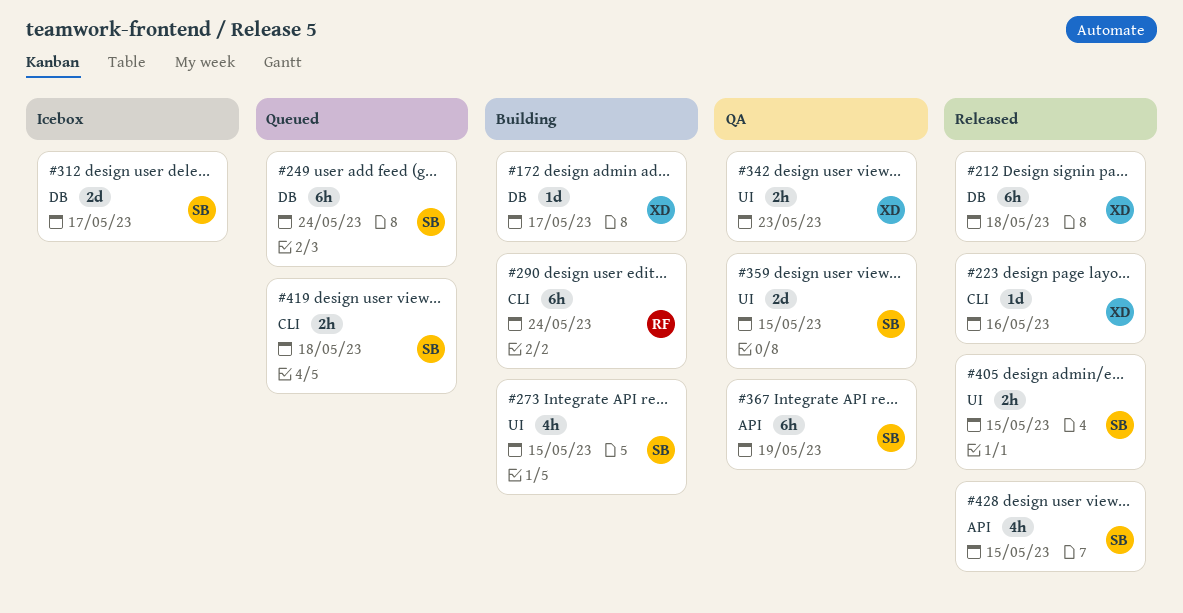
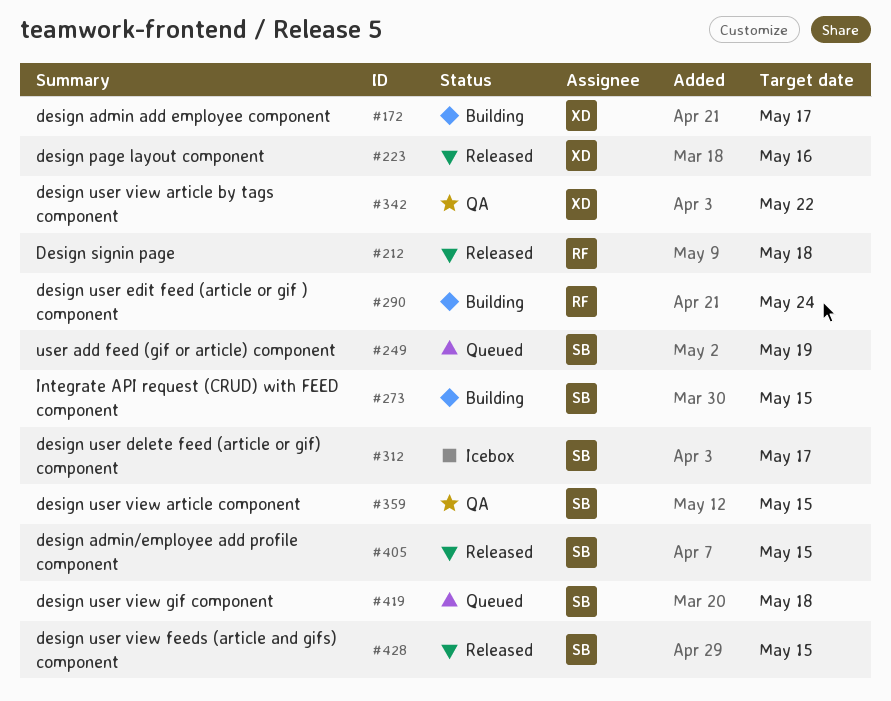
#212, owner: XD -> RF
#249, due: May 24 -> May 19
#342, due: May 23 -> May 22
#367: present -> none

